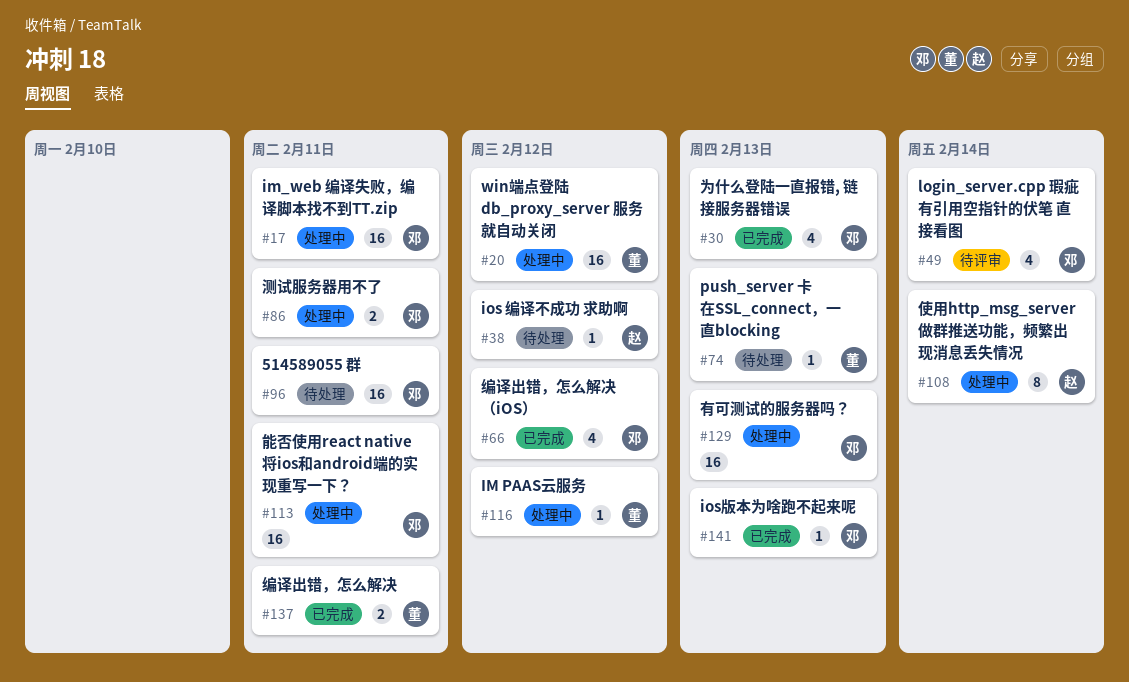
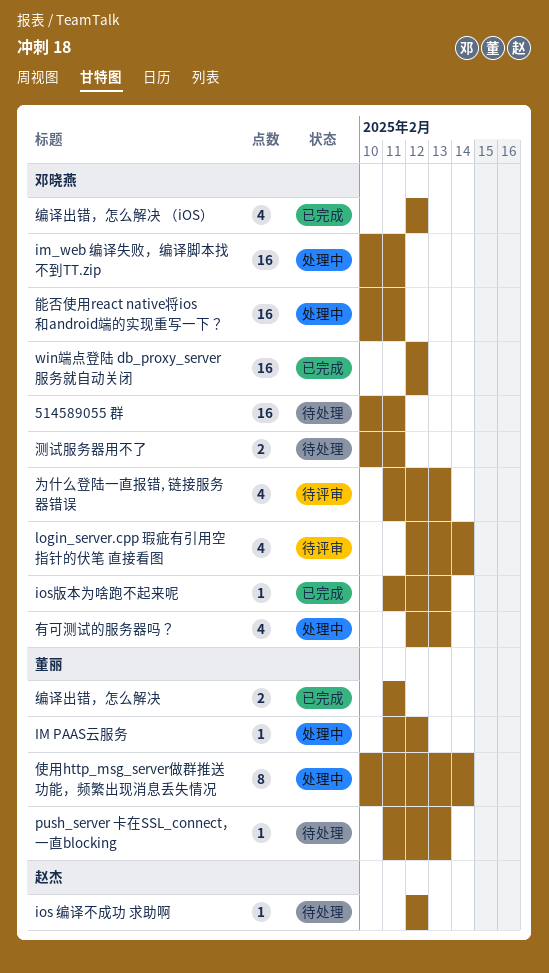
win端点登陆 db_proxy_server 服务就自动关闭, status: 处理中 -> 已完成
win端点登陆 db_proxy_server 服务就自动关闭, owner: 董丽 -> 邓晓燕
为什么登陆一直报错, 链接服务器错误, status: 已完成 -> 待评审
使用http_msg_server做群推送功能，频繁出现消息丢失情况, owner: 赵杰 -> 董丽
有可测试的服务器吗？, estimate: 16 -> 4
测试服务器用不了, status: 处理中 -> 待处理

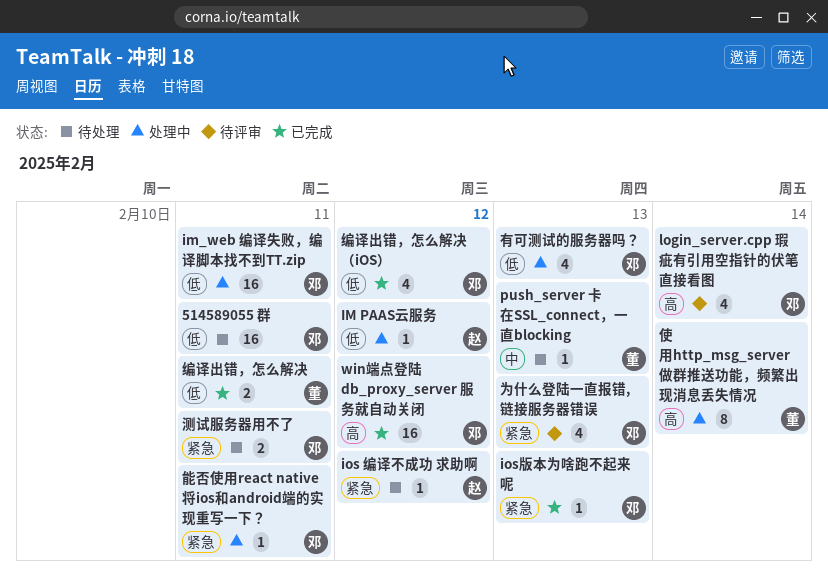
IM PAAS云服务, owner: 董丽 -> 赵杰
能否使用react native将ios和android端的实现重写一下？, estimate: 16 -> 1

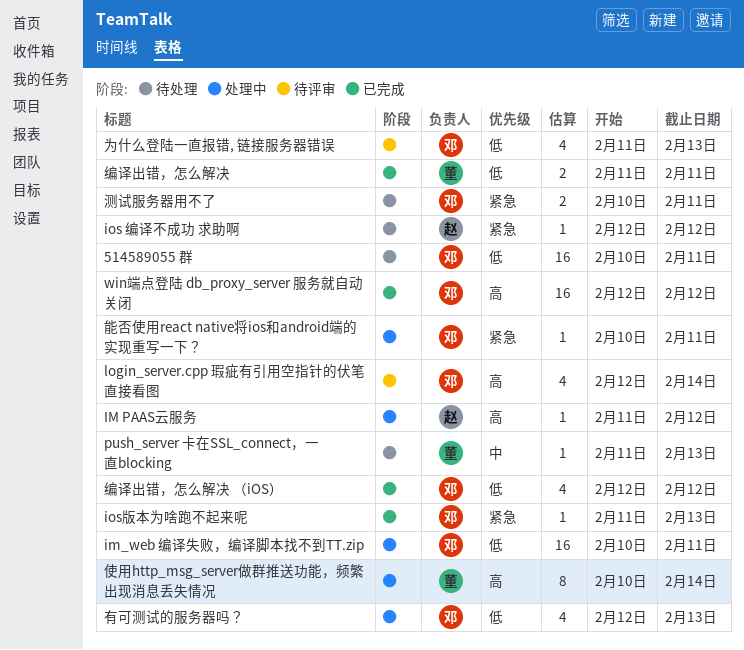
IM PAAS云服务, priority: 低 -> 高
为什么登陆一直报错, 链接服务器错误, priority: 紧急 -> 低

